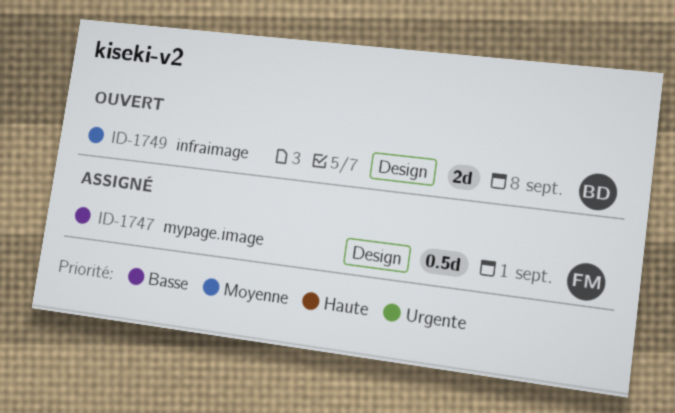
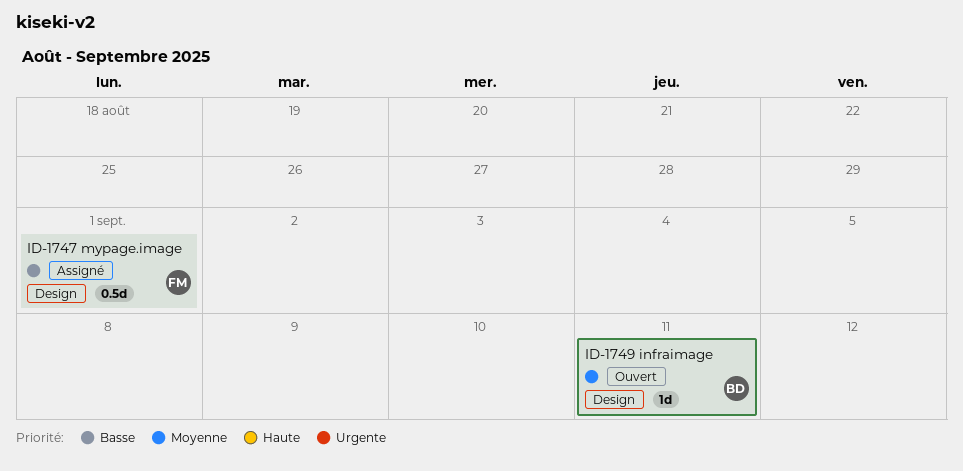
ID-1749, estimate: 2d -> 1d
ID-1749, due: Sep 8 -> Sep 11

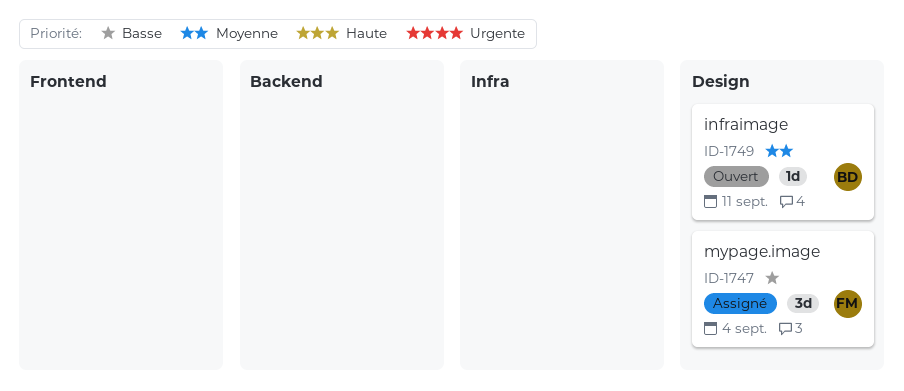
ID-1747, estimate: 0.5d -> 3d
ID-1747, due: Sep 1 -> Sep 4

